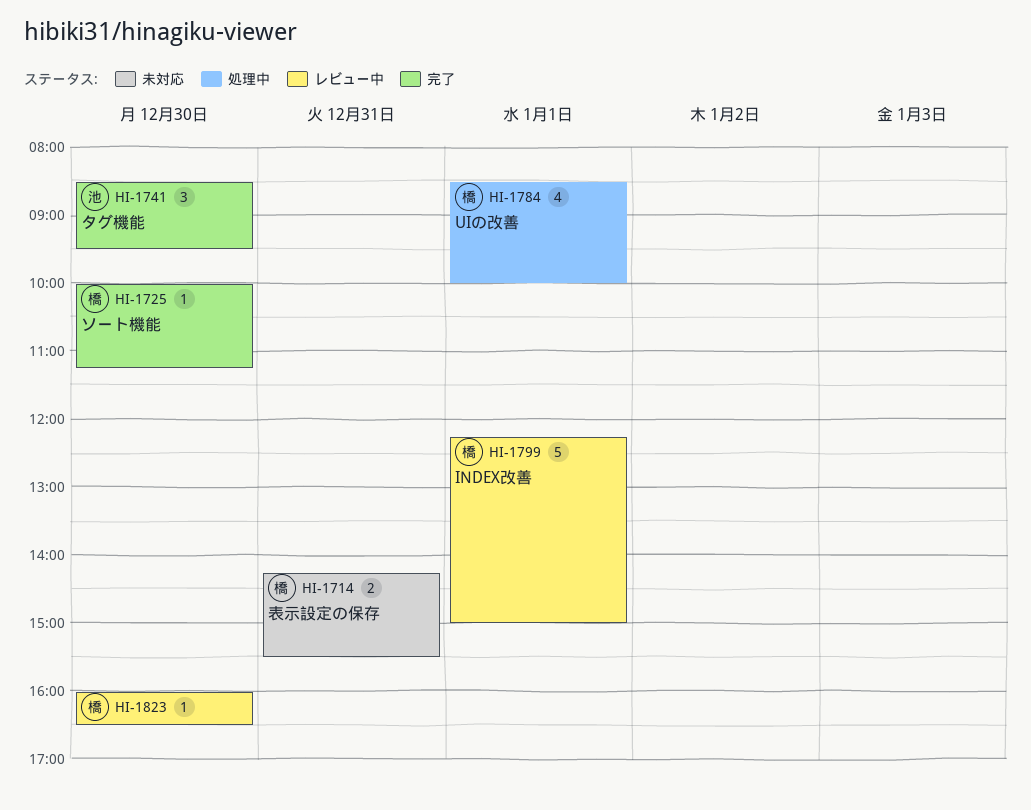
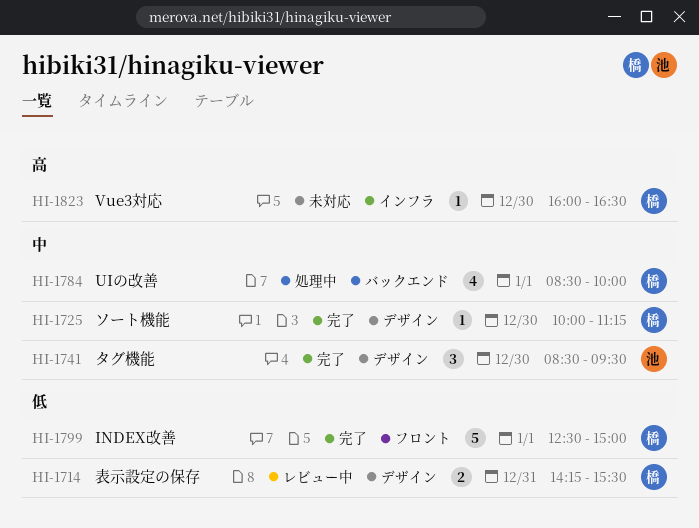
HI-1714, status: 未対応 -> レビュー中
HI-1799, status: レビュー中 -> 完了
HI-1799, begins: 12:15 -> 12:30
HI-1823, status: レビュー中 -> 未対応

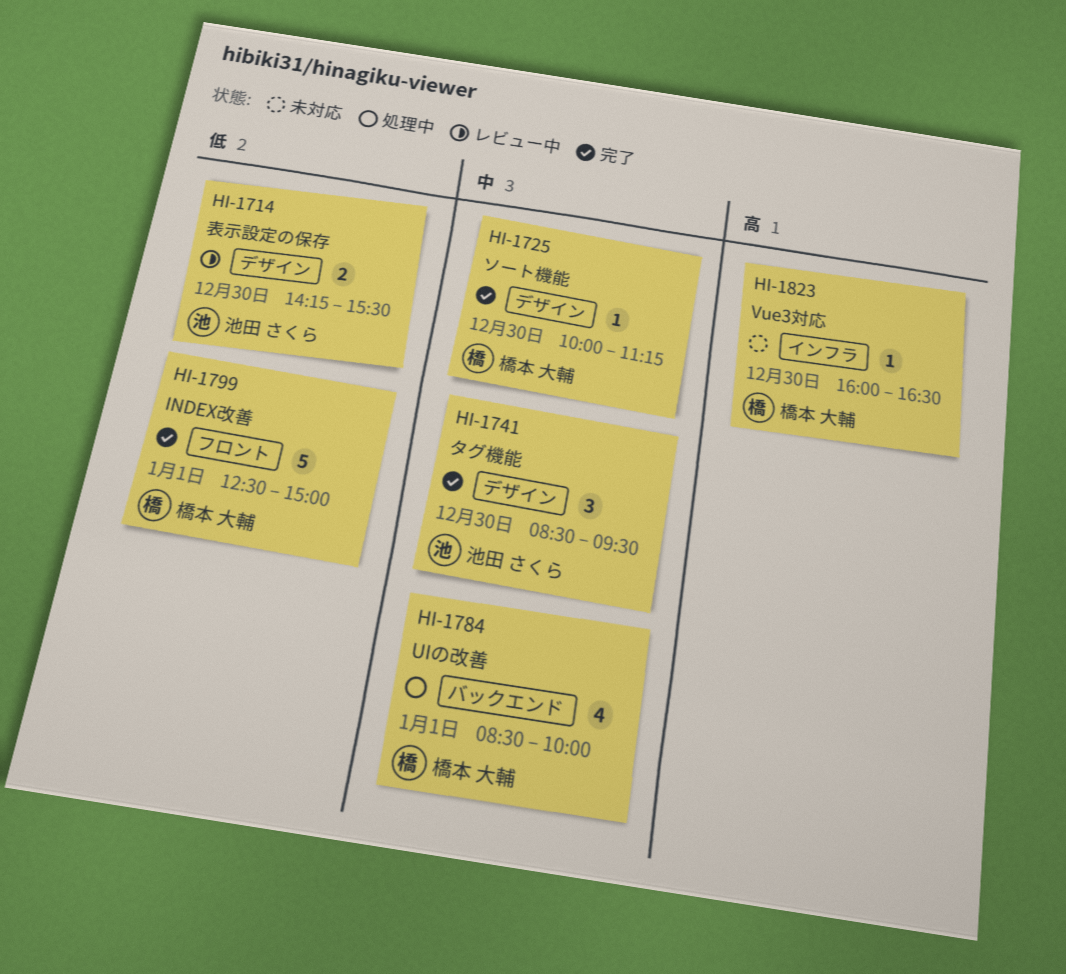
HI-1714, owner: 橋本 大輔 -> 池田 さくら
HI-1714, day: Dec 31 -> Dec 30

